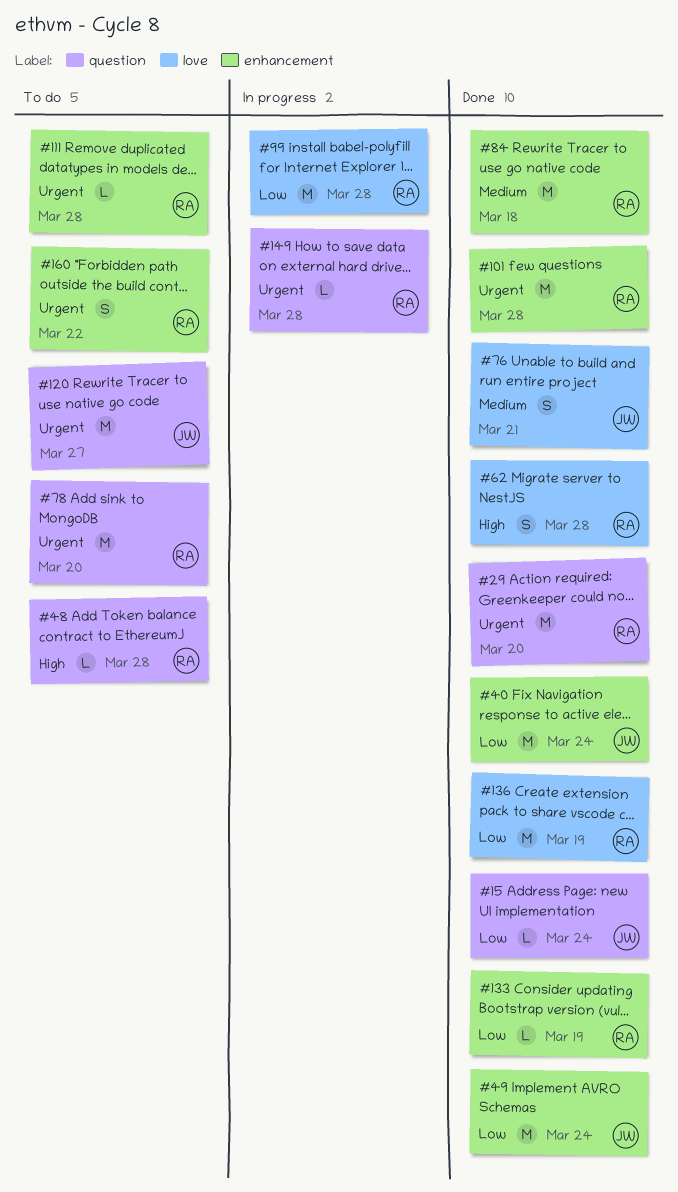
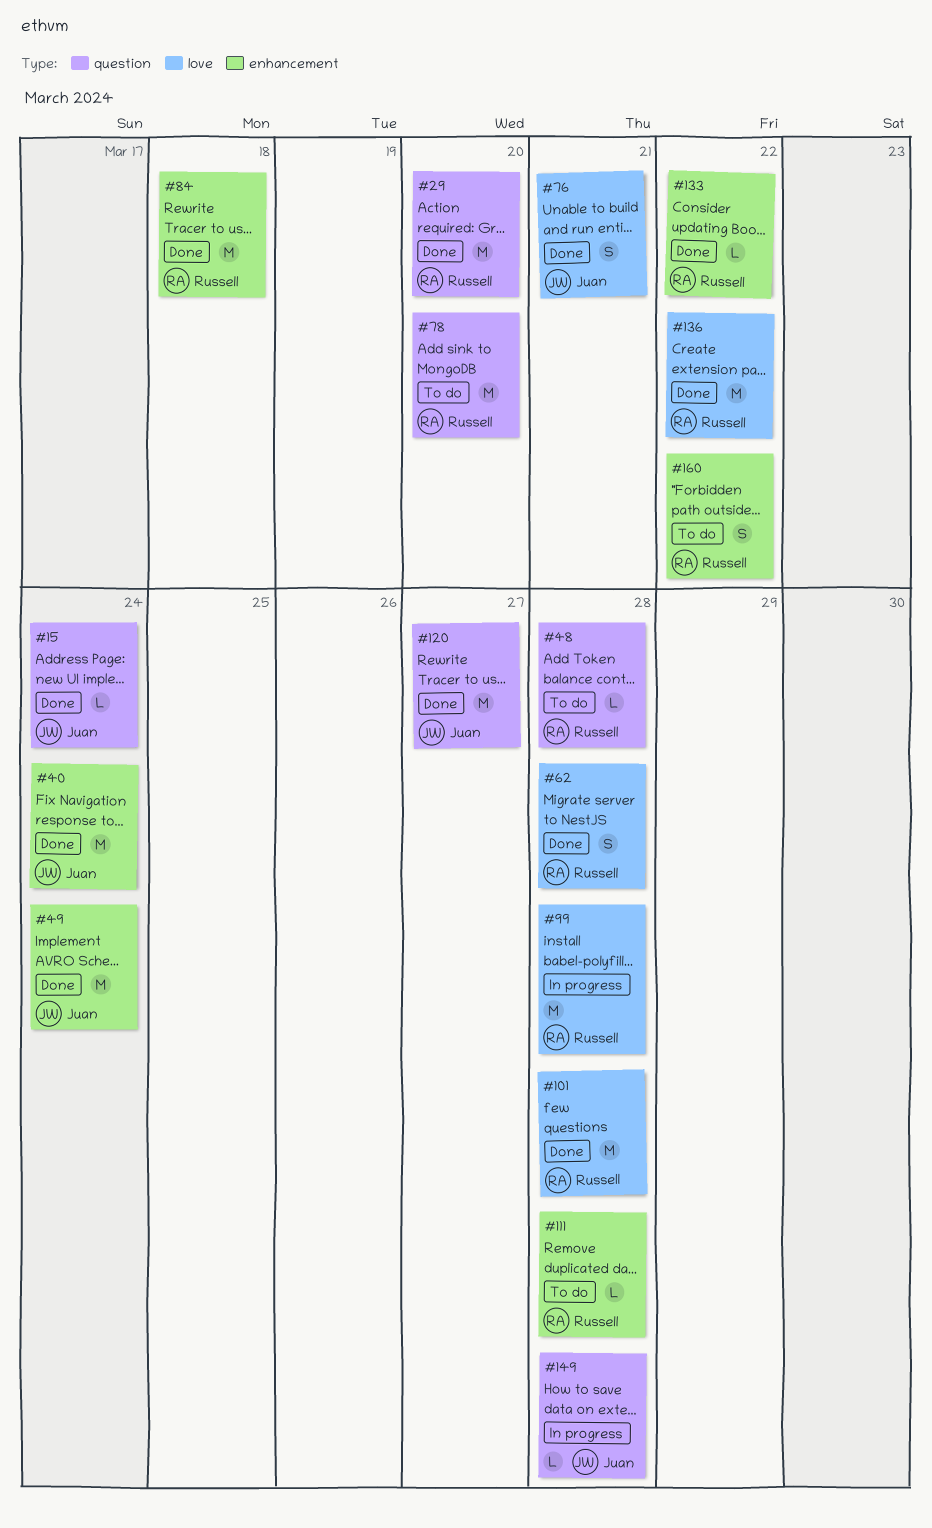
#101, label: enhancement -> love
#120, status: To do -> Done
#133, due: Mar 19 -> Mar 22
#136, due: Mar 19 -> Mar 22
#149, owner: Russell -> Juan

